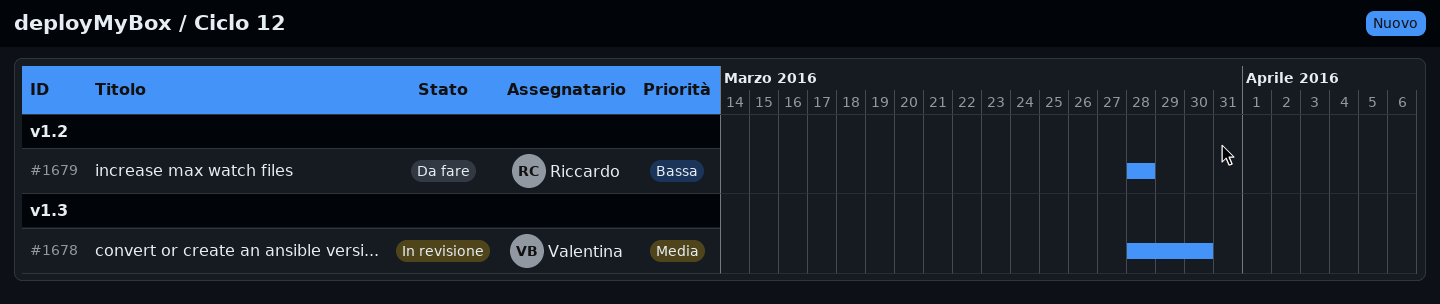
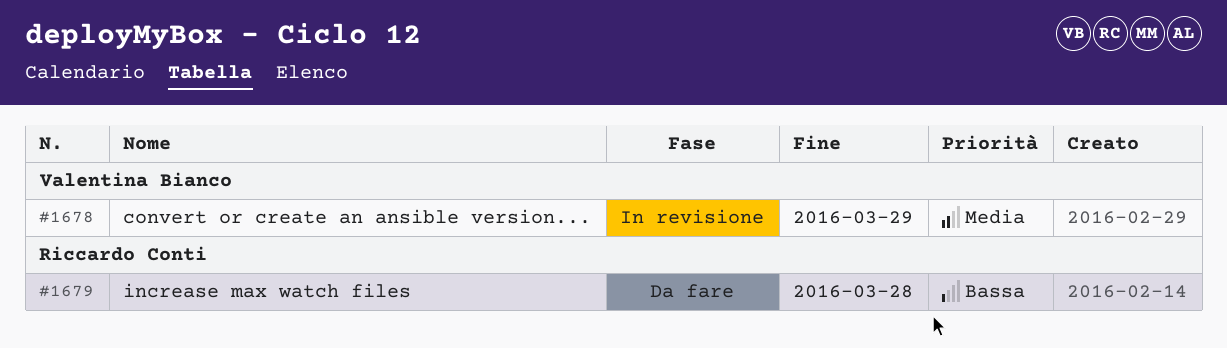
#1678, due: Mar 30 -> Mar 29

